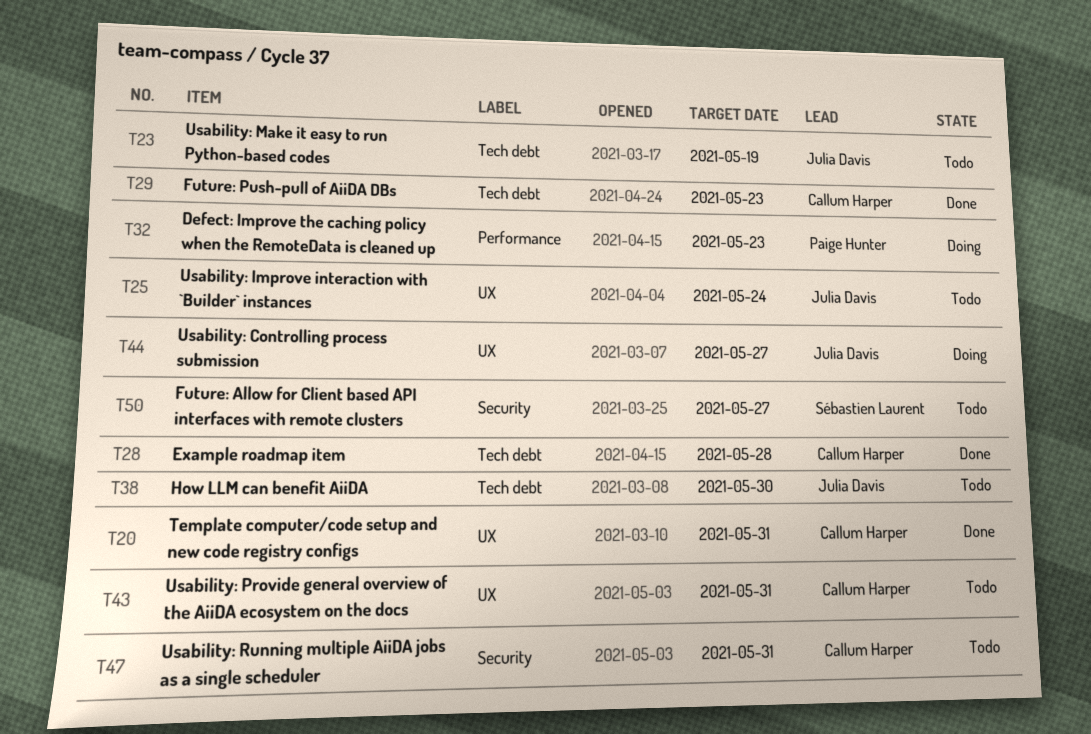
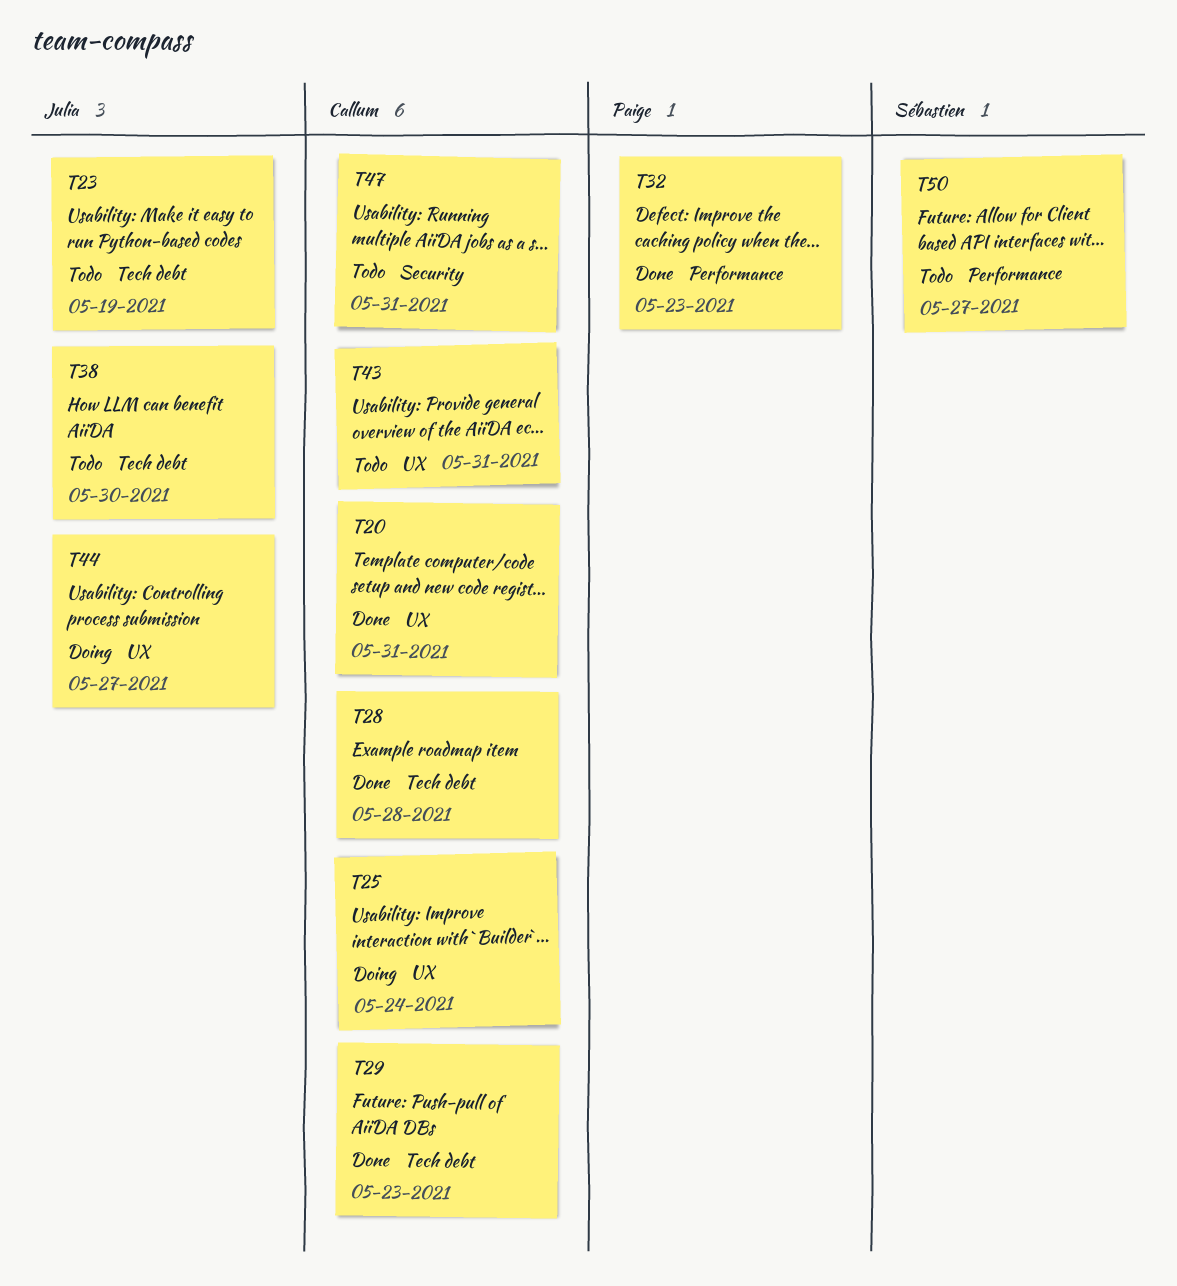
T25, status: Todo -> Doing
T25, owner: Julia Davis -> Callum Harper
T32, status: Doing -> Done
T50, label: Security -> Performance

